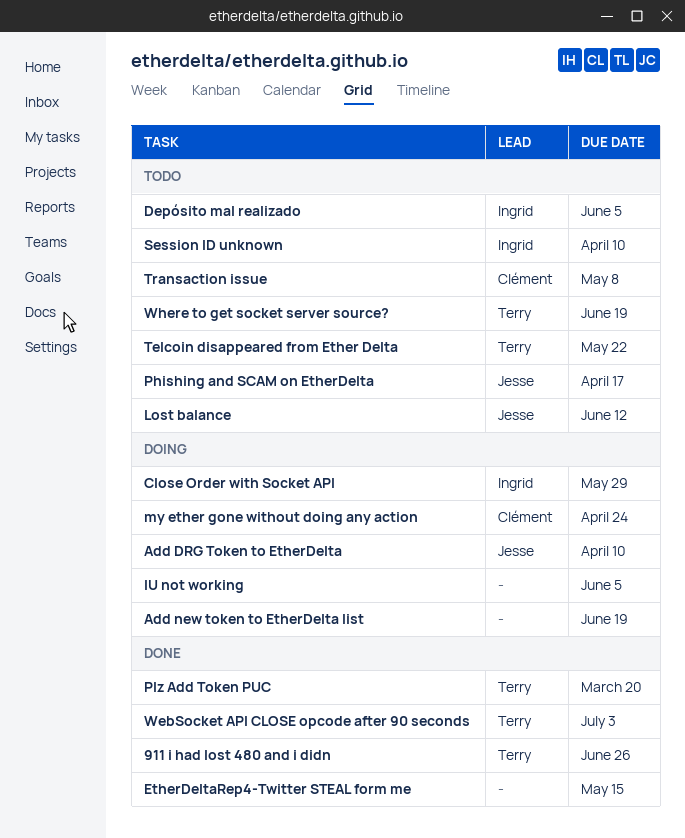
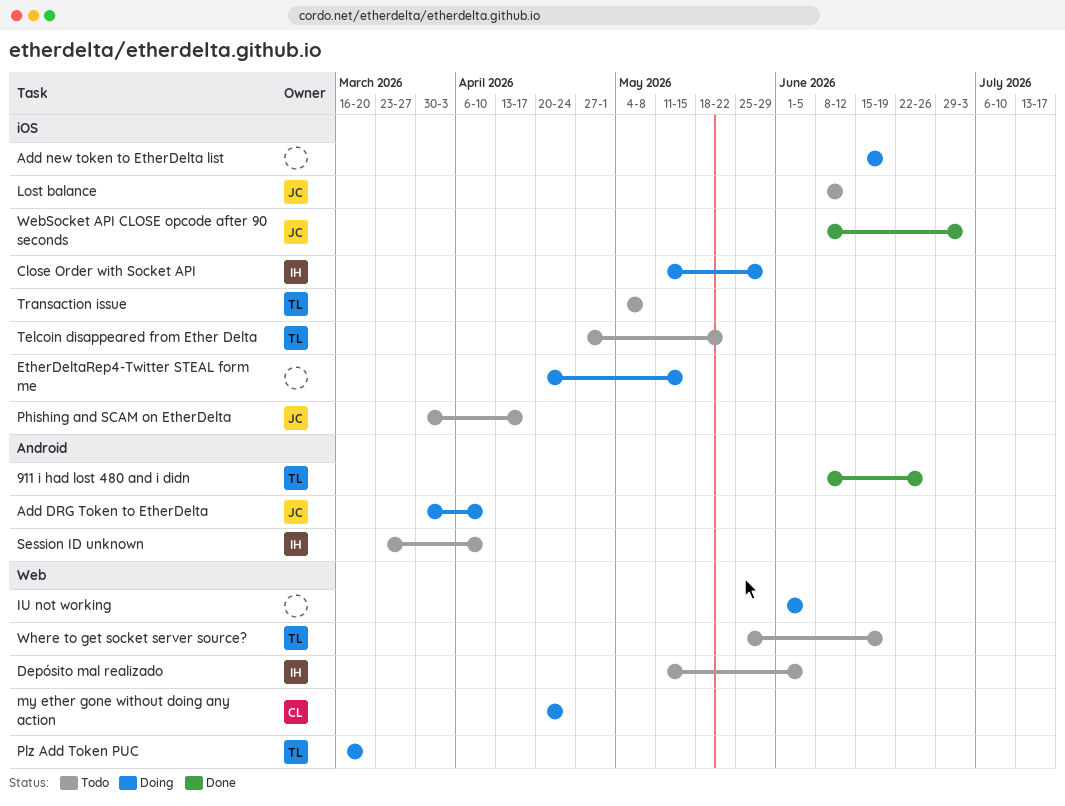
EtherDeltaRep4-Twitter STEAL form me, status: Done -> Doing
Plz Add Token PUC, status: Done -> Doing
Transaction issue, owner: Clément -> Terry
WebSocket API CLOSE opcode after 90 seconds, owner: Terry -> Jesse

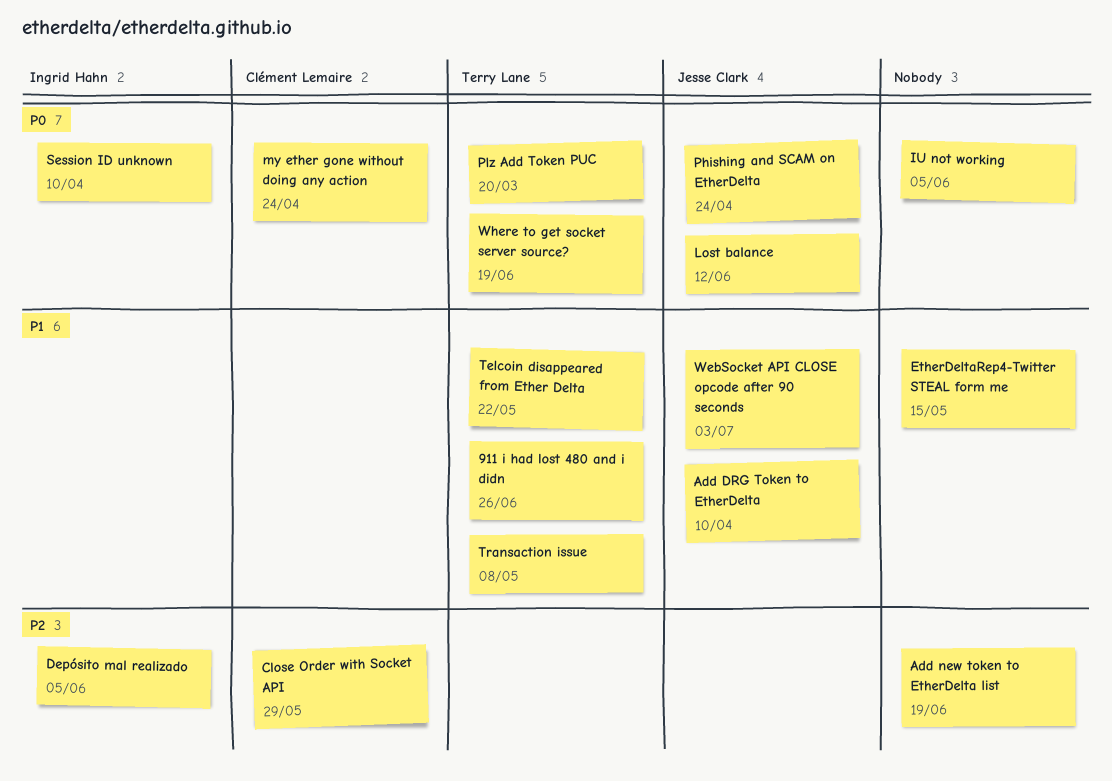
Close Order with Socket API, owner: Ingrid Hahn -> Clément Lemaire
Phishing and SCAM on EtherDelta, due: Apr 17 -> Apr 24

